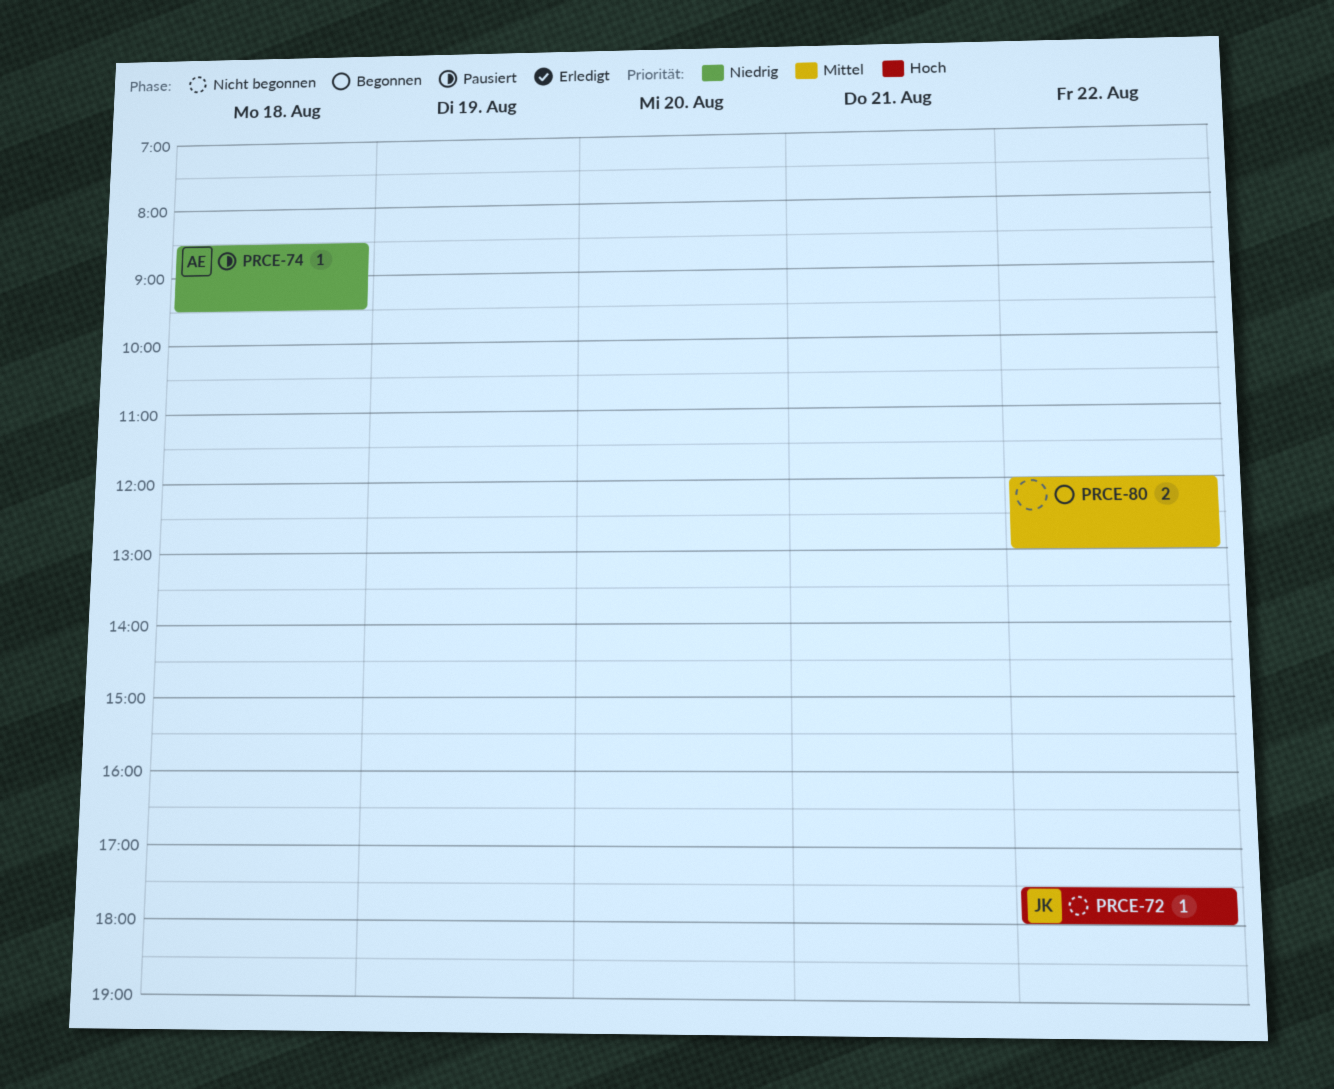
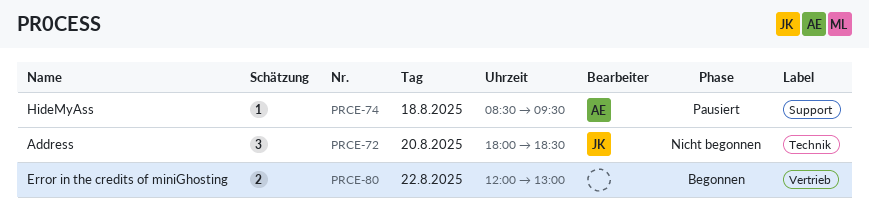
PRCE-72, estimate: 1 -> 3
PRCE-72, day: Aug 22 -> Aug 20
PRCE-72, begins: 17:30 -> 18:00
PRCE-72, ends: 18:00 -> 18:30

